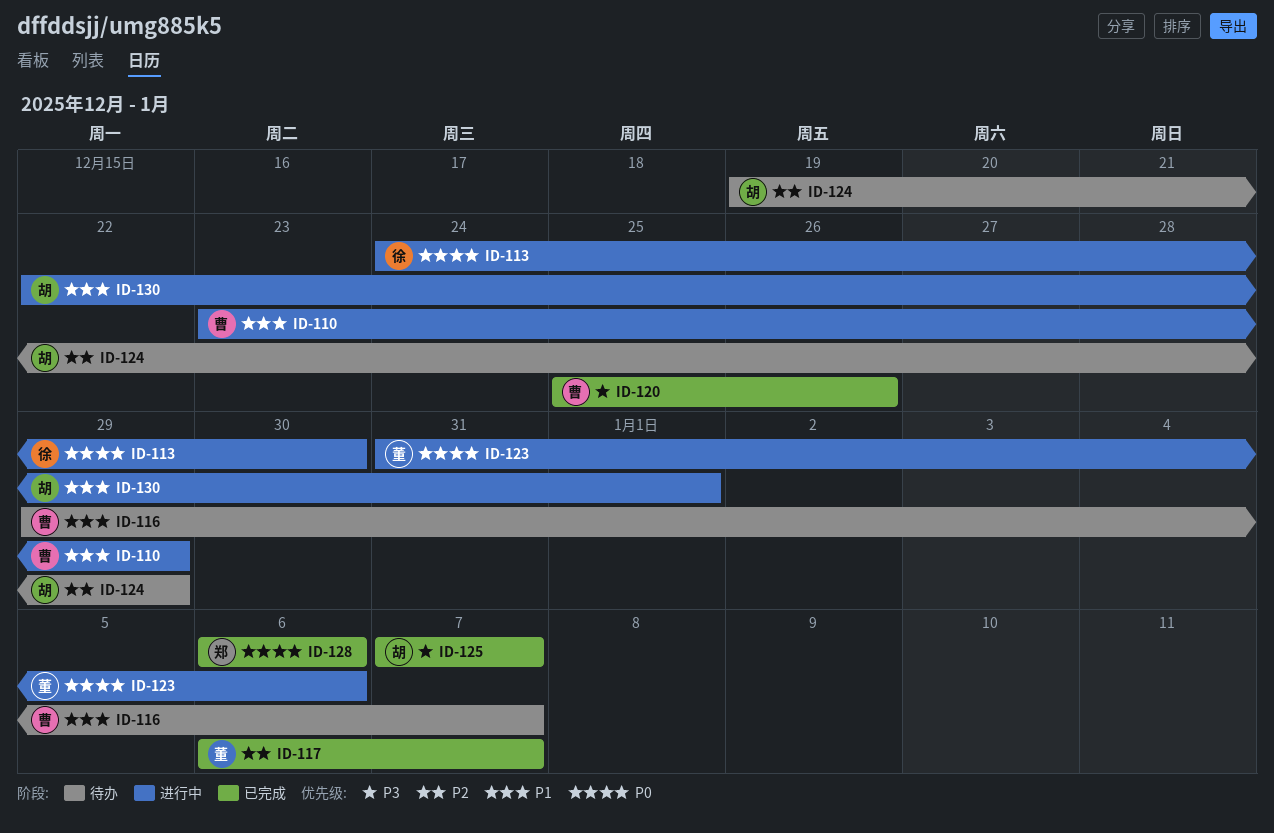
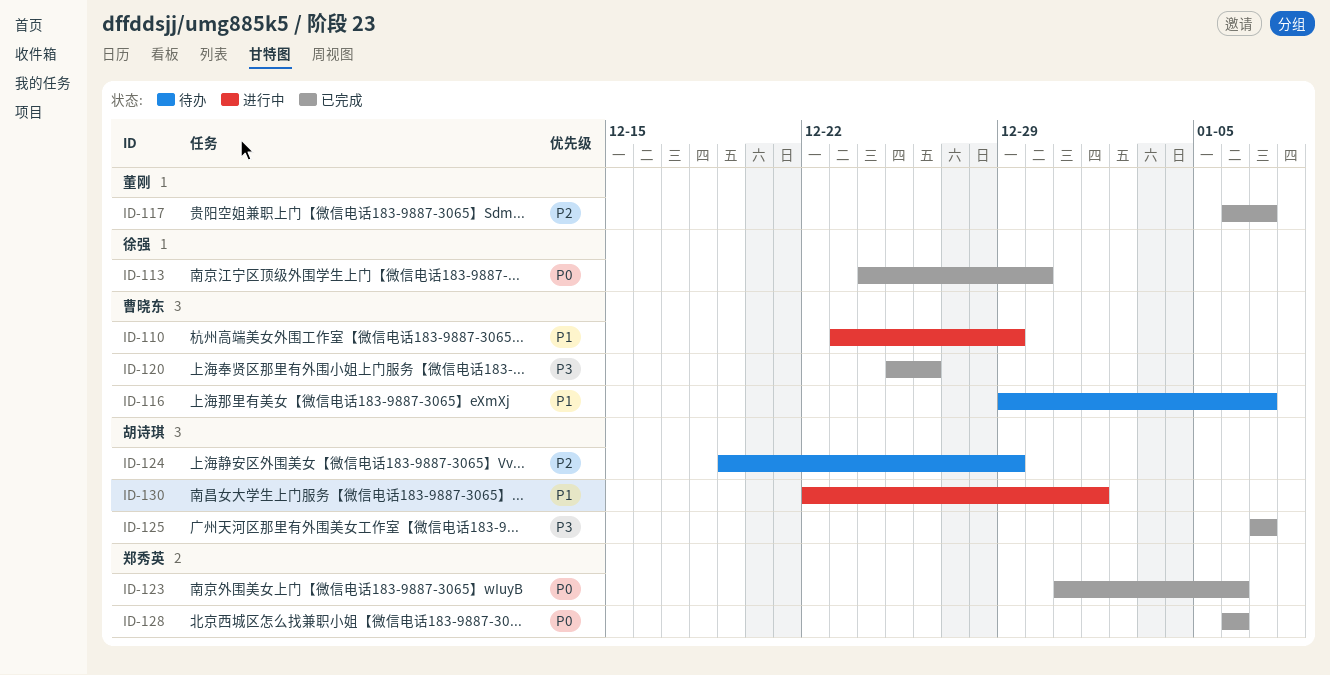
ID-113, status: 进行中 -> 已完成
ID-123, status: 进行中 -> 已完成
ID-123, owner: 董刚 -> 郑秀英

